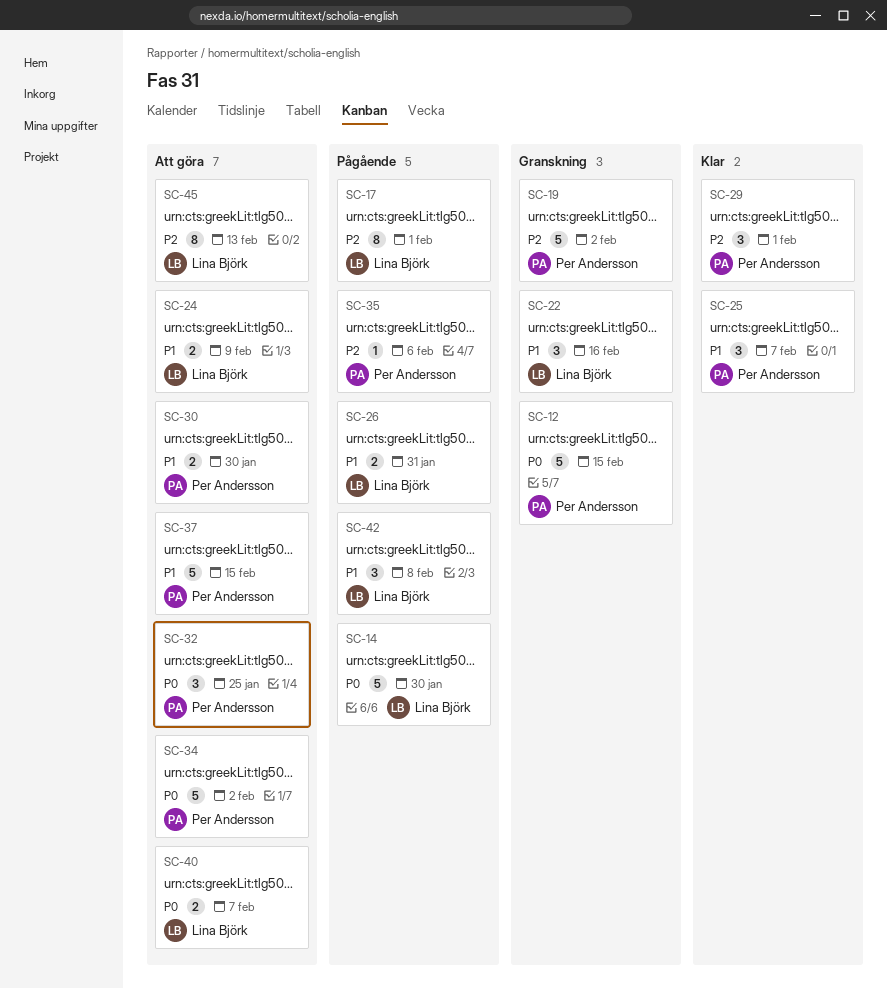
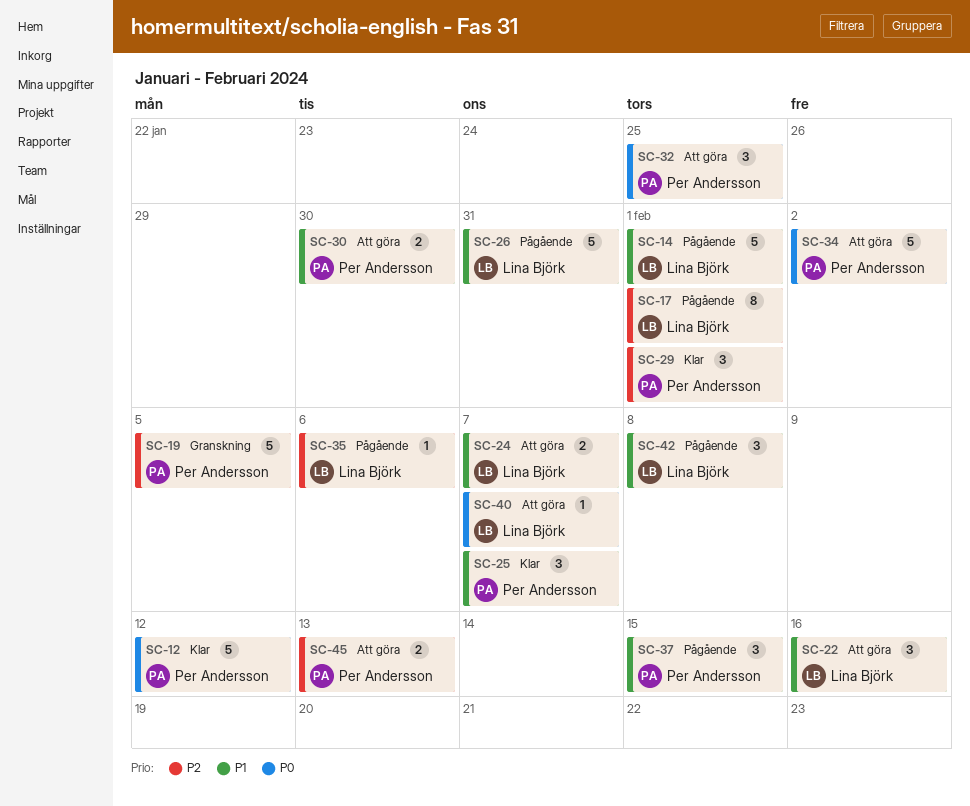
SC-12, status: Granskning -> Klar
SC-12, due: Feb 15 -> Feb 12
SC-14, priority: P0 -> P1
SC-14, due: Jan 30 -> Feb 1
SC-19, due: Feb 2 -> Feb 5
SC-22, status: Granskning -> Att göra
SC-24, due: Feb 9 -> Feb 7
SC-26, estimate: 2 -> 5
SC-35, owner: Per Andersson -> Lina Björk
SC-37, status: Att göra -> Pågående
SC-37, estimate: 5 -> 3
SC-40, estimate: 2 -> 1
SC-45, owner: Lina Björk -> Per Andersson
SC-45, estimate: 8 -> 2

